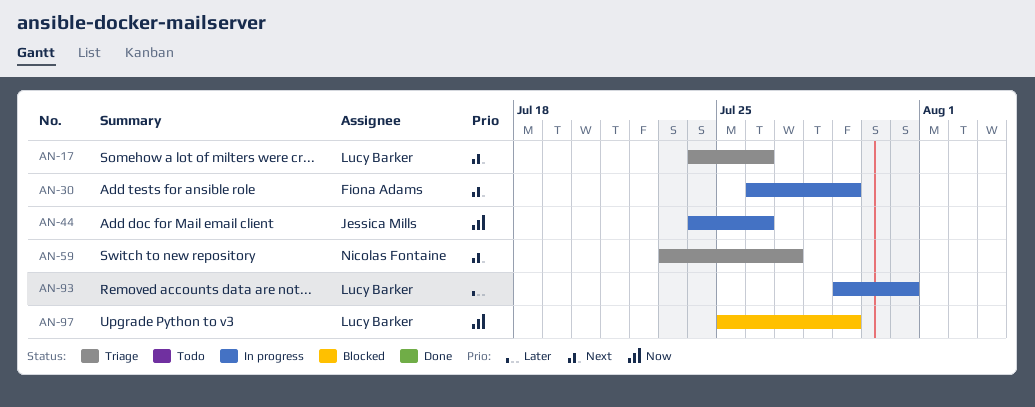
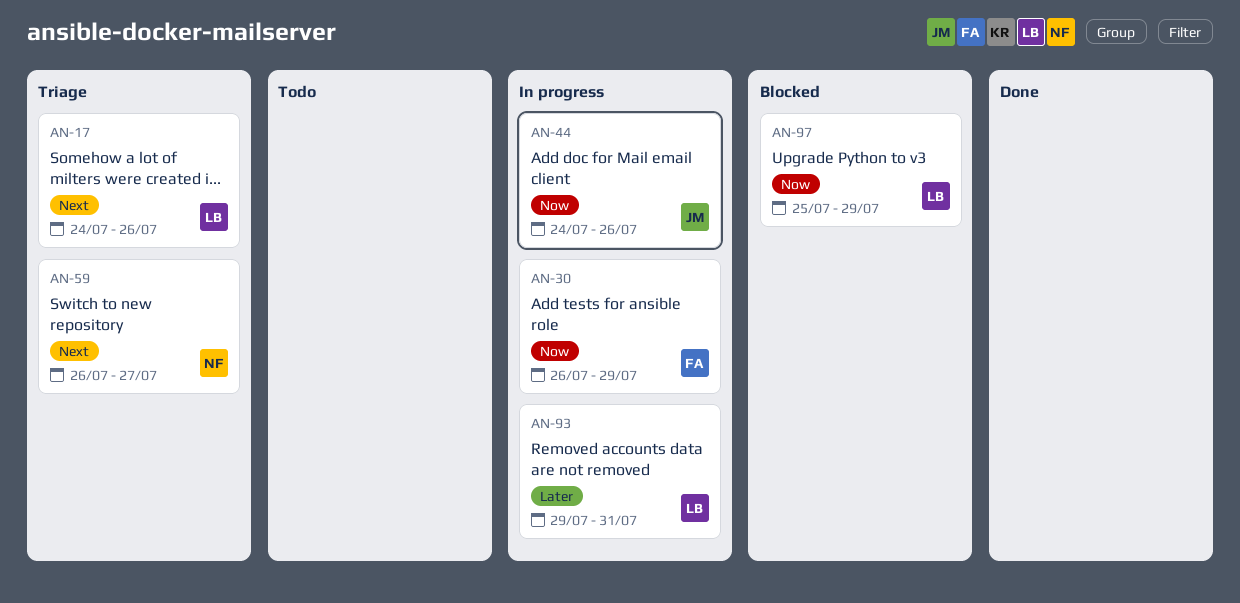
AN-30, priority: Next -> Now
AN-59, start: Jul 23 -> Jul 26

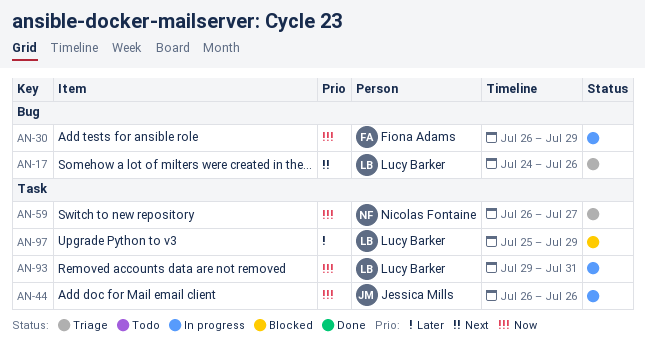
AN-44, start: Jul 24 -> Jul 26
AN-59, priority: Next -> Now
AN-93, priority: Later -> Now
AN-97, priority: Now -> Later

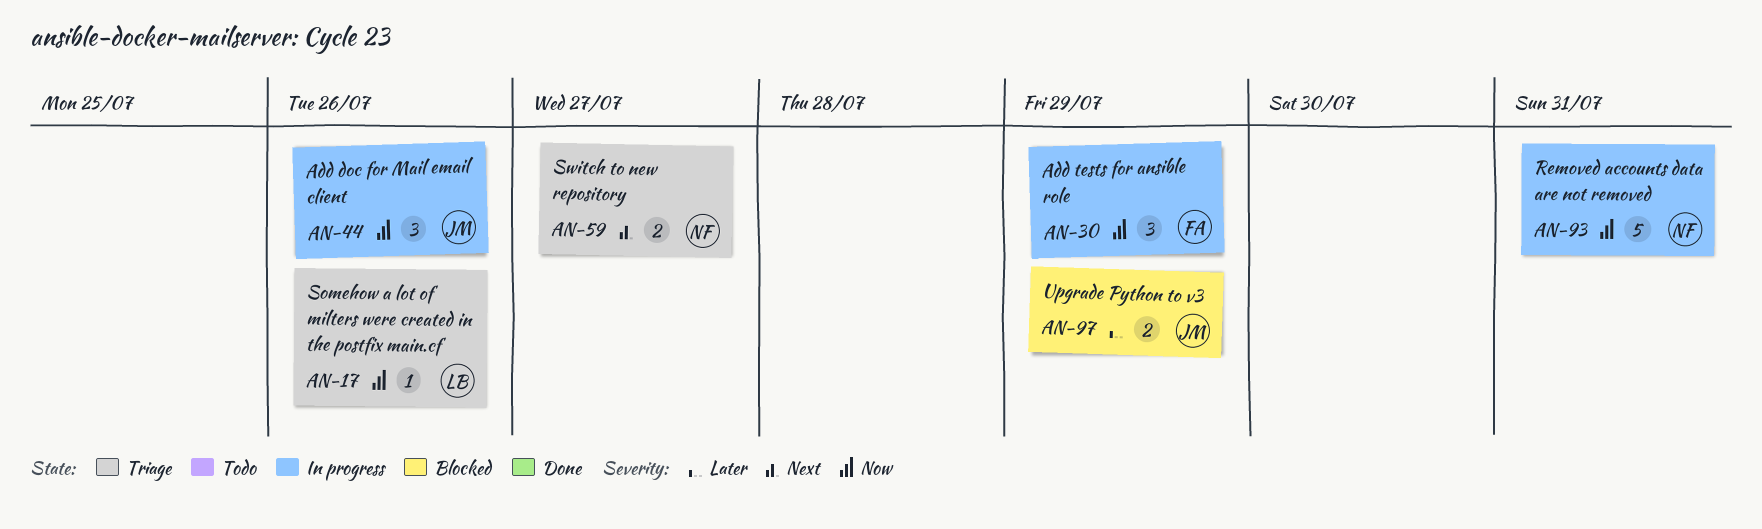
AN-17, priority: Next -> Now
AN-59, priority: Now -> Next
AN-93, owner: Lucy Barker -> Nicolas Fontaine
AN-97, owner: Lucy Barker -> Jessica Mills

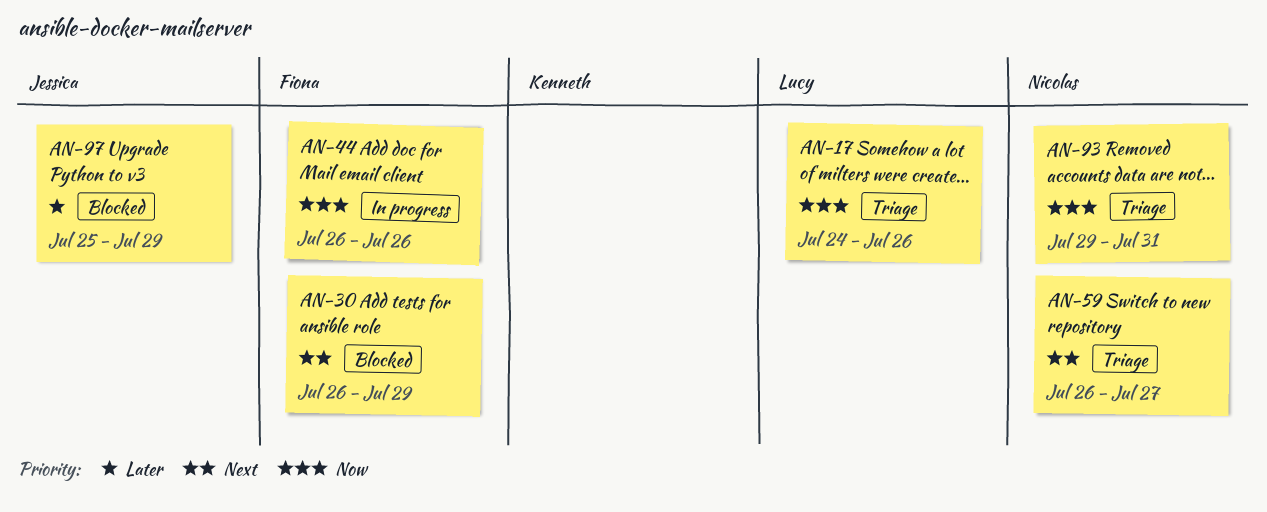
AN-30, status: In progress -> Blocked
AN-30, priority: Now -> Next
AN-44, owner: Jessica -> Fiona
AN-93, status: In progress -> Triage

